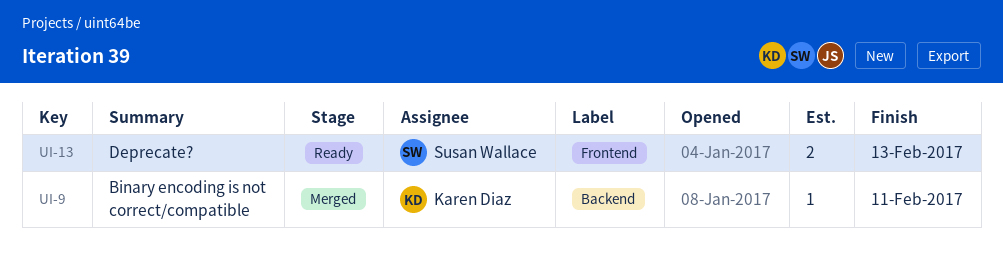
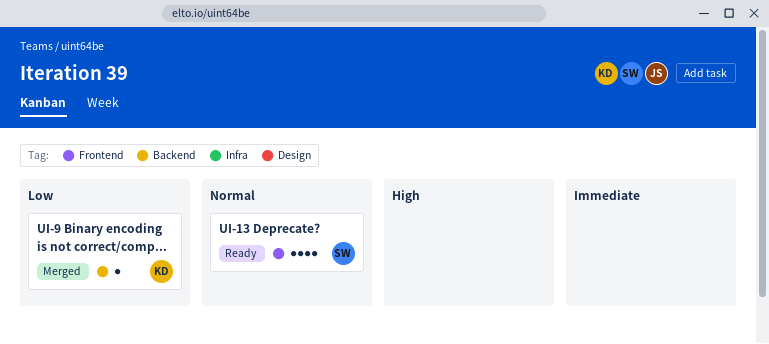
UI-13, estimate: 2 -> 4

